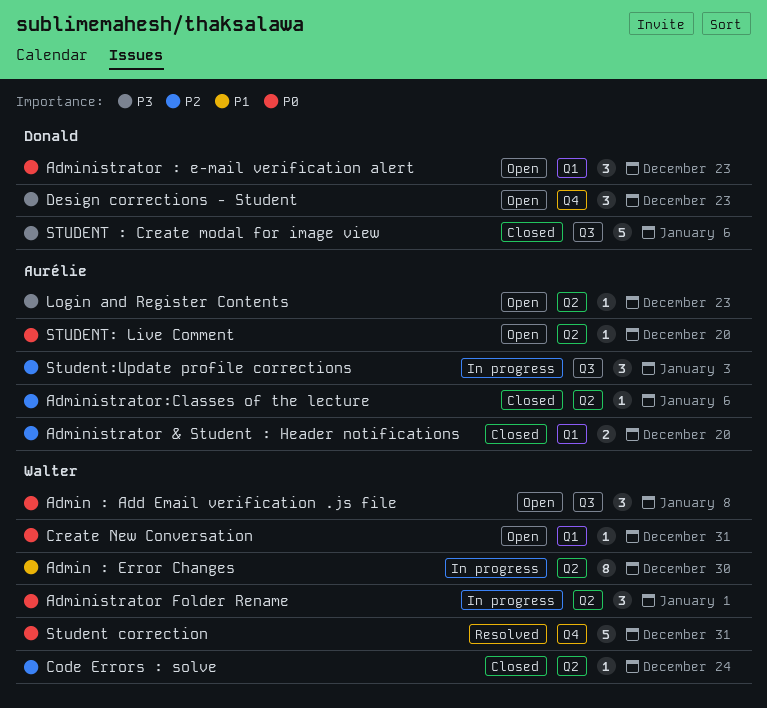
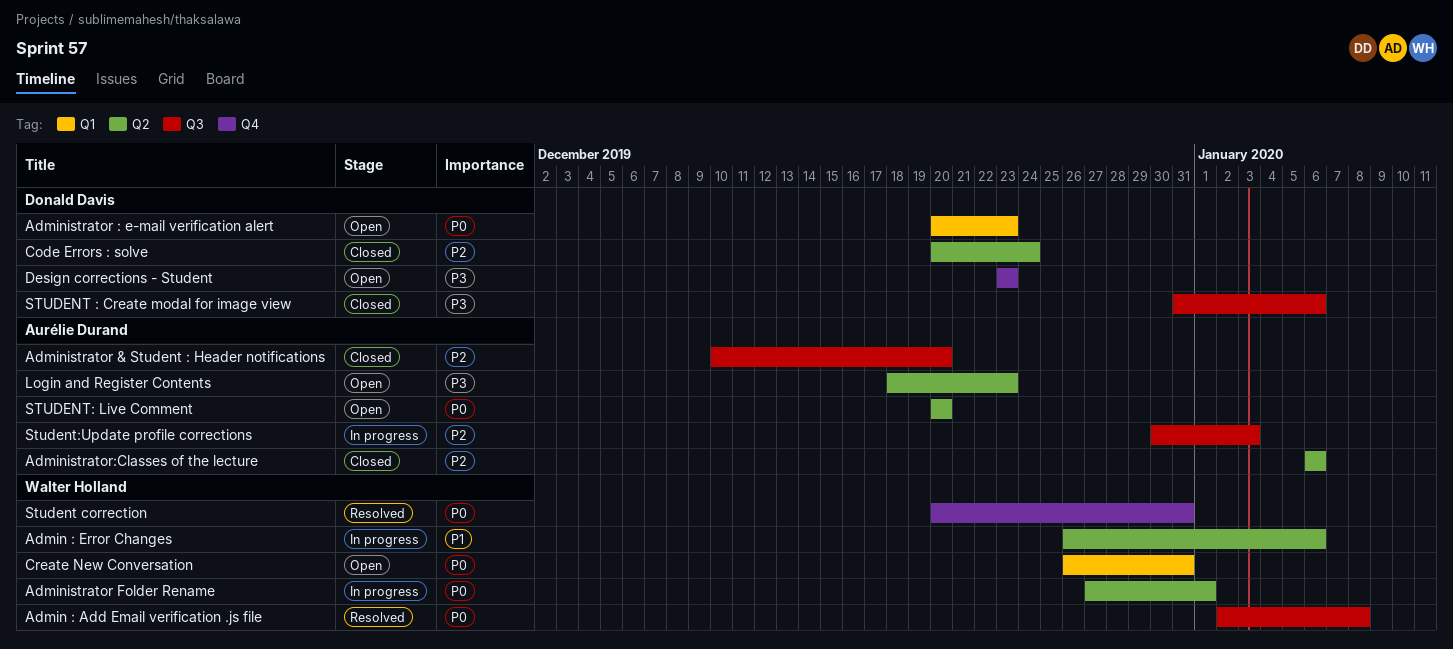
Admin : Add Email verification .js file, status: Open -> Resolved
Admin : Error Changes, due: Dec 30 -> Jan 6
Administrator & Student : Header notifications, label: Q1 -> Q3
Code Errors : solve, owner: Walter Holland -> Donald Davis

